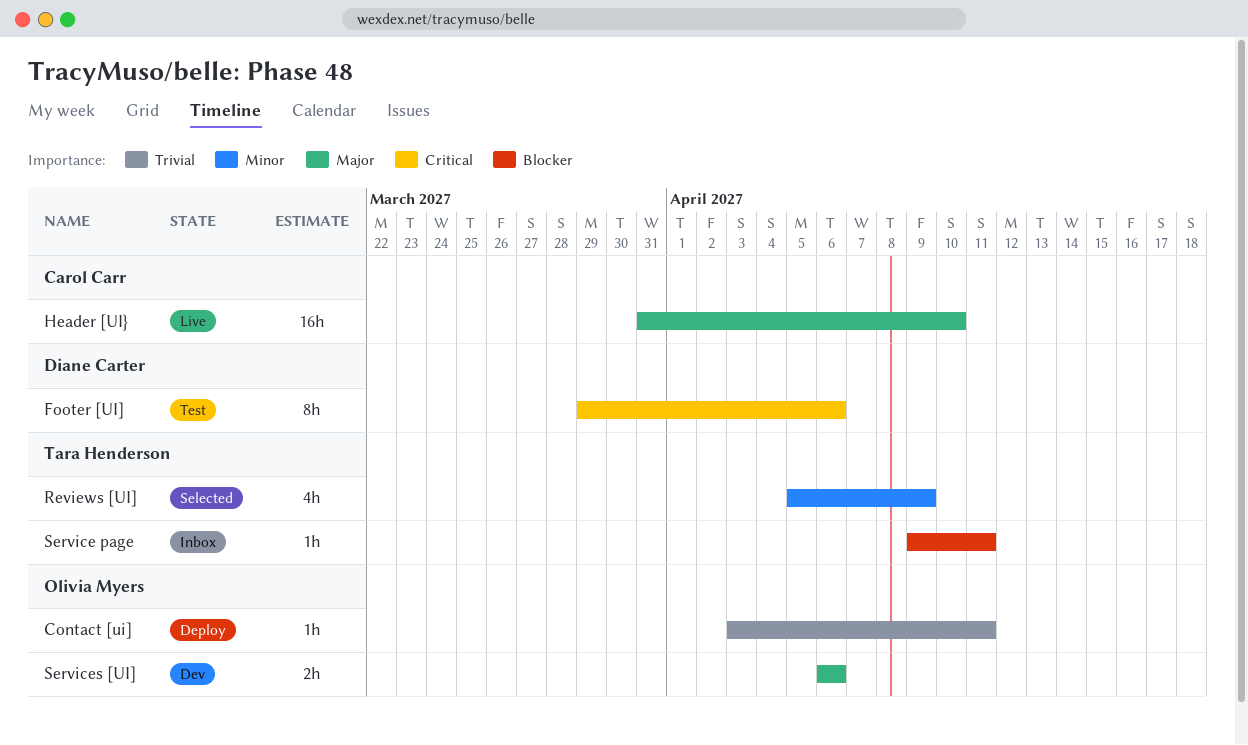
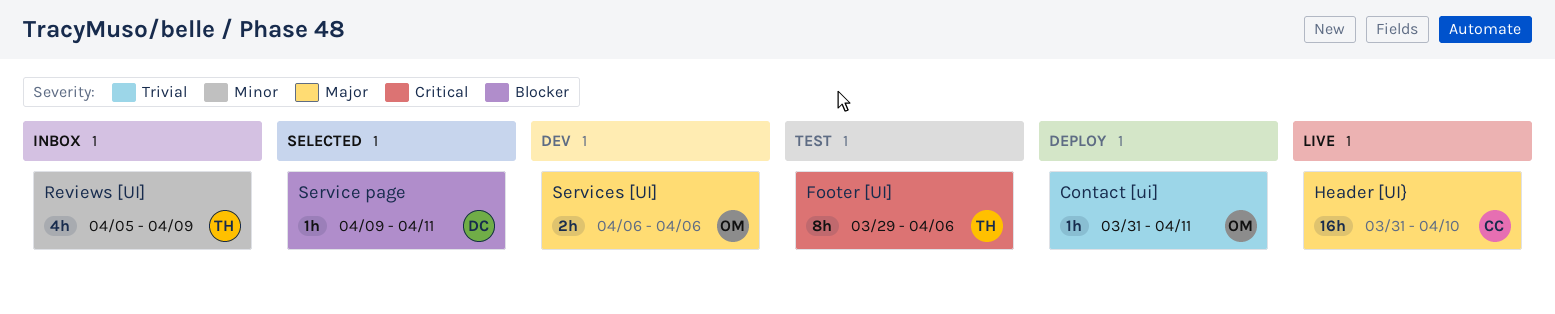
Contact [ui], start: Apr 3 -> Mar 31
Footer [UI], owner: Diane Carter -> Tara Henderson
Reviews [UI], status: Selected -> Inbox
Service page, status: Inbox -> Selected
Service page, owner: Tara Henderson -> Diane Carter

